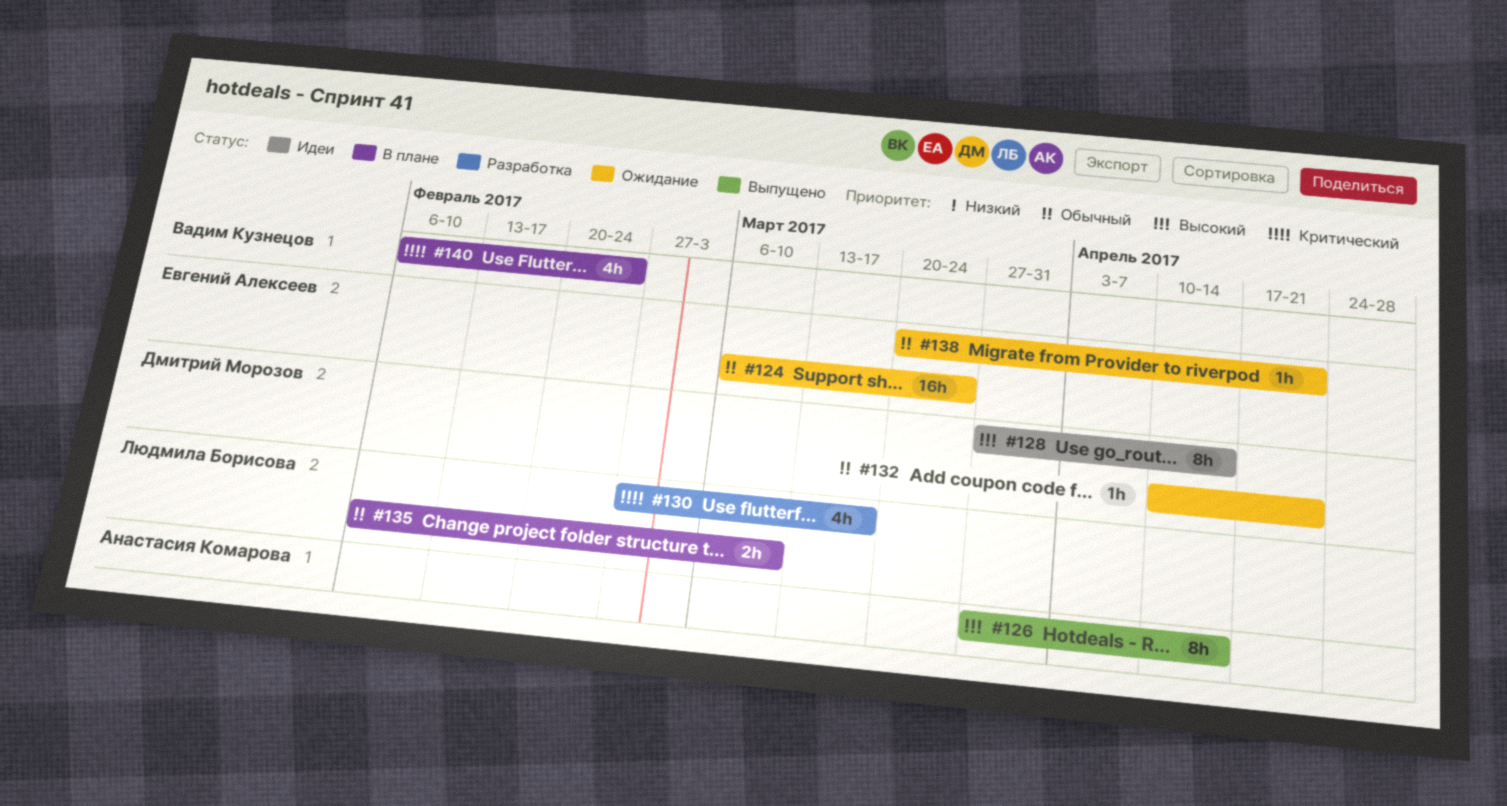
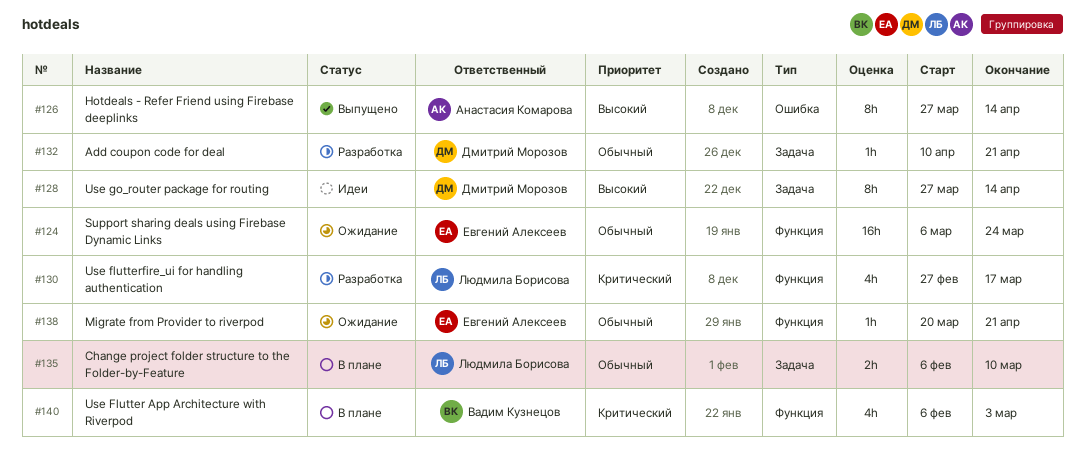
#132, status: Ожидание -> Разработка
#140, due: Feb 24 -> Mar 3

